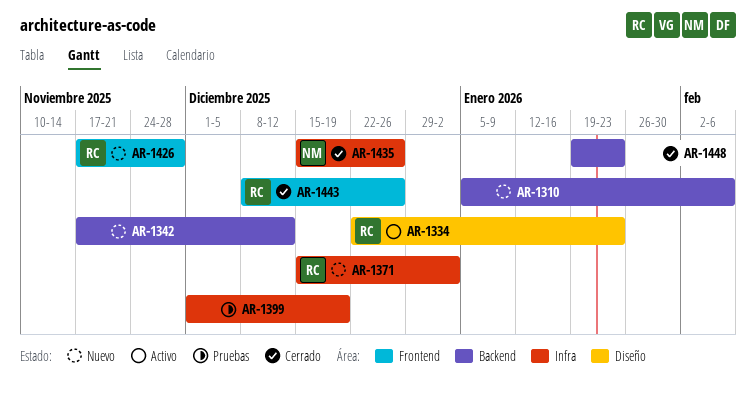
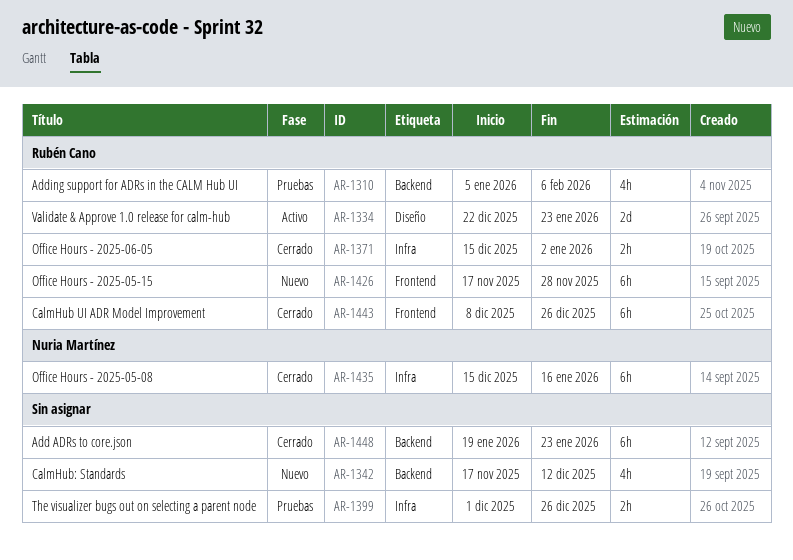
AR-1310, status: Nuevo -> Pruebas
AR-1310, owner: none -> Rubén Cano
AR-1371, status: Nuevo -> Cerrado
AR-1399, due: Dec 19 -> Dec 26
AR-1435, due: Dec 26 -> Jan 16

